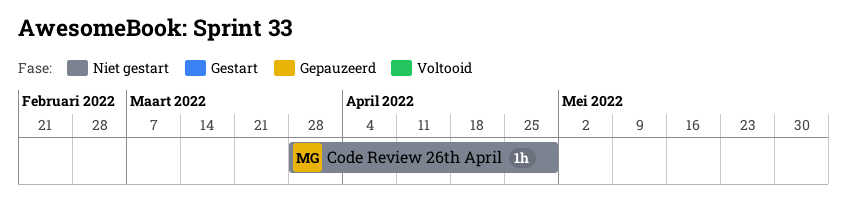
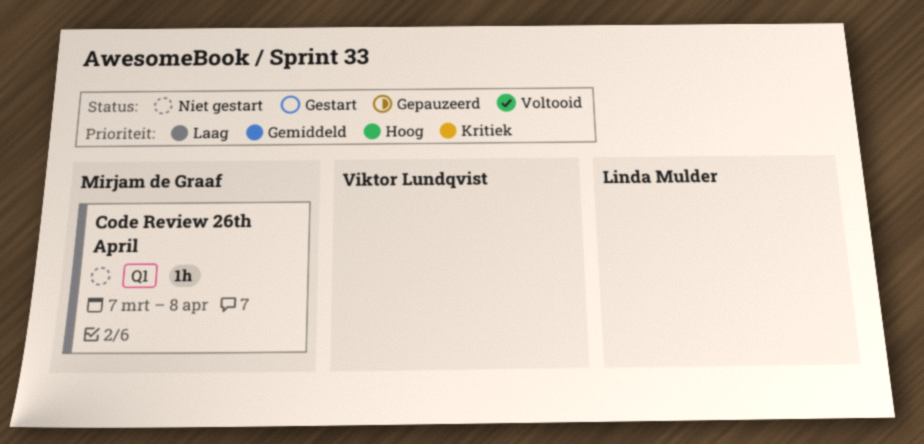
Code Review 26th April, start: Mar 28 -> Mar 7
Code Review 26th April, due: Apr 29 -> Apr 8

